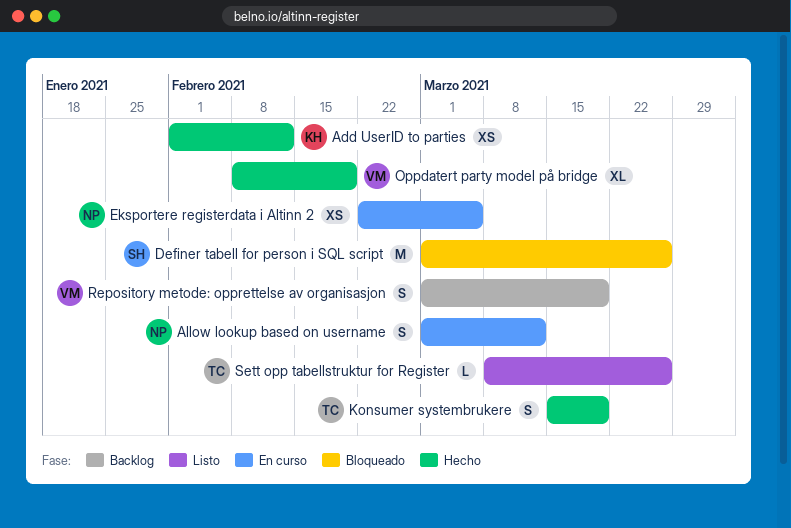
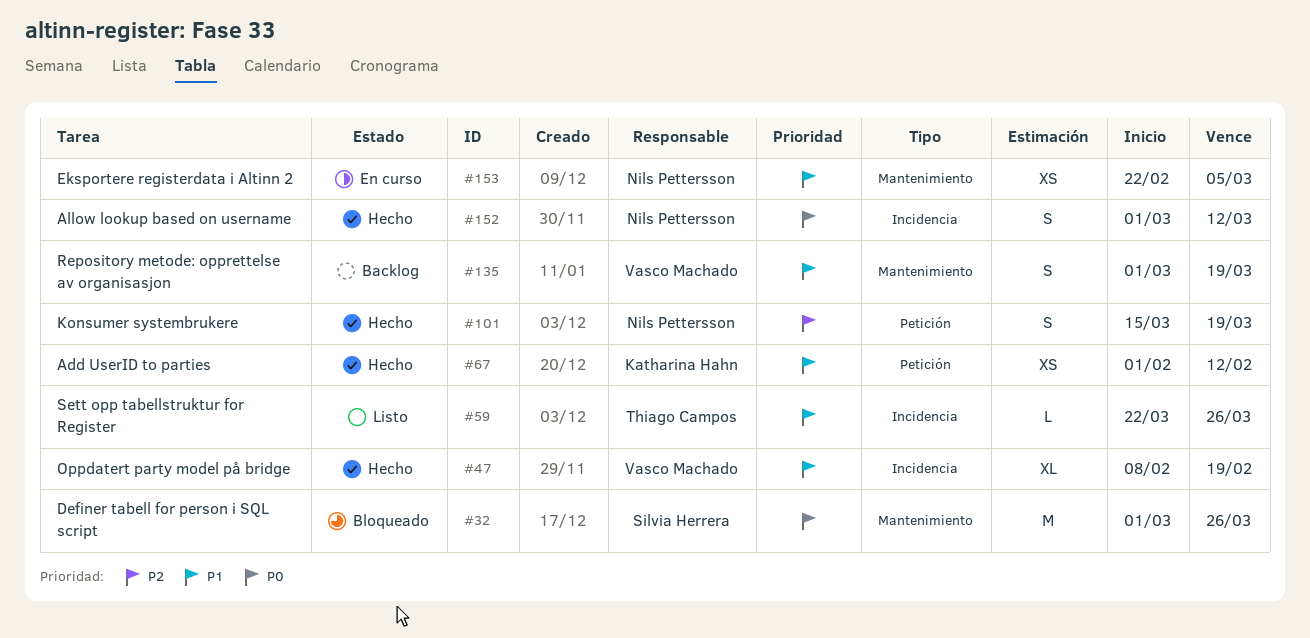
Allow lookup based on username, status: En curso -> Hecho
Konsumer systembrukere, owner: Thiago Campos -> Nils Pettersson
Sett opp tabellstruktur for Register, start: Mar 8 -> Mar 22

